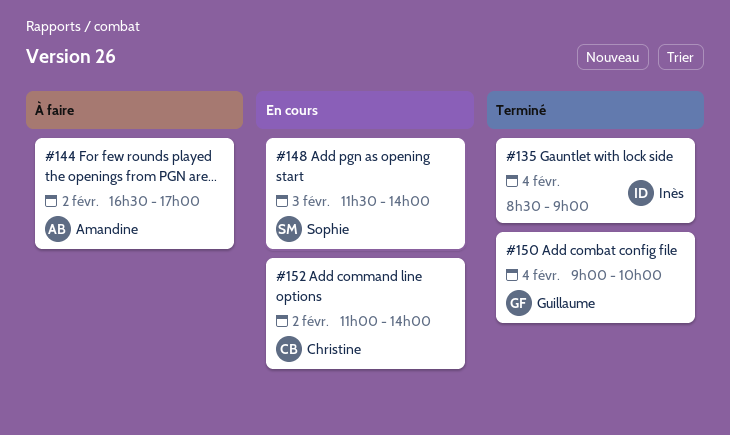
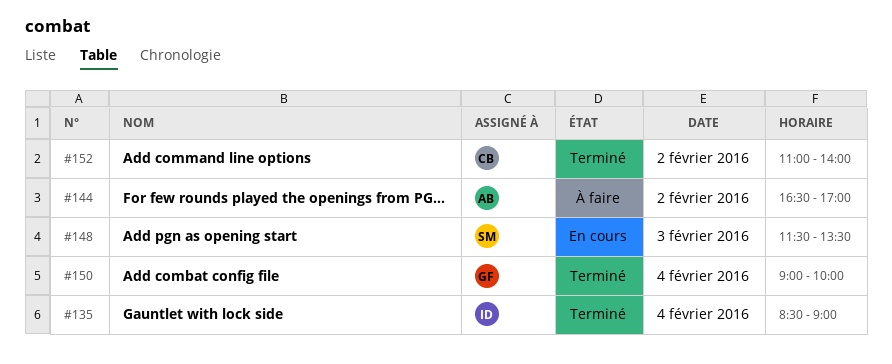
#148, ends: 14:00 -> 13:30
#152, status: En cours -> Terminé

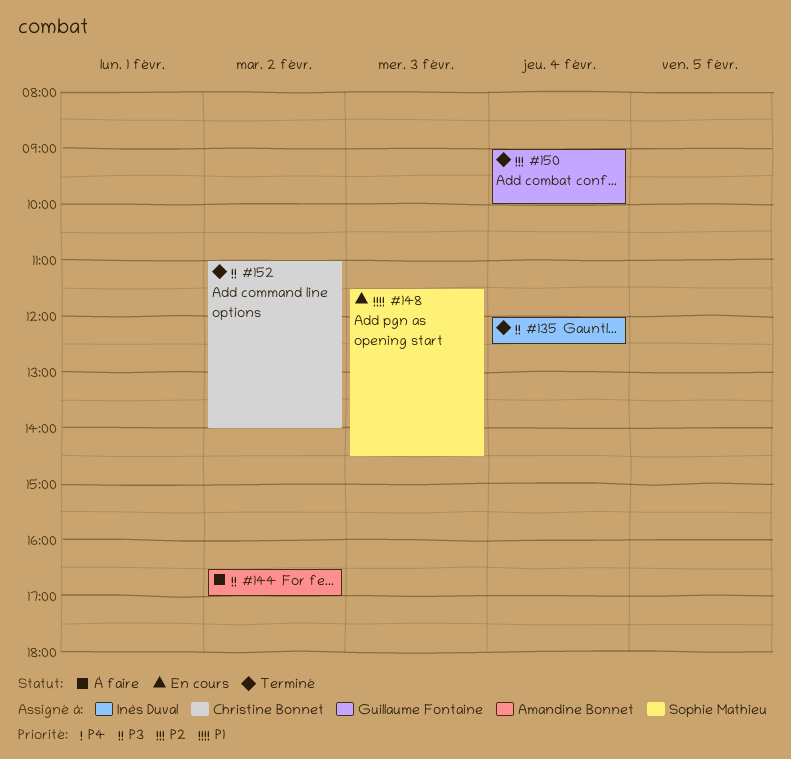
#135, begins: 08:30 -> 12:00
#135, ends: 09:00 -> 12:30
#148, ends: 13:30 -> 14:30

